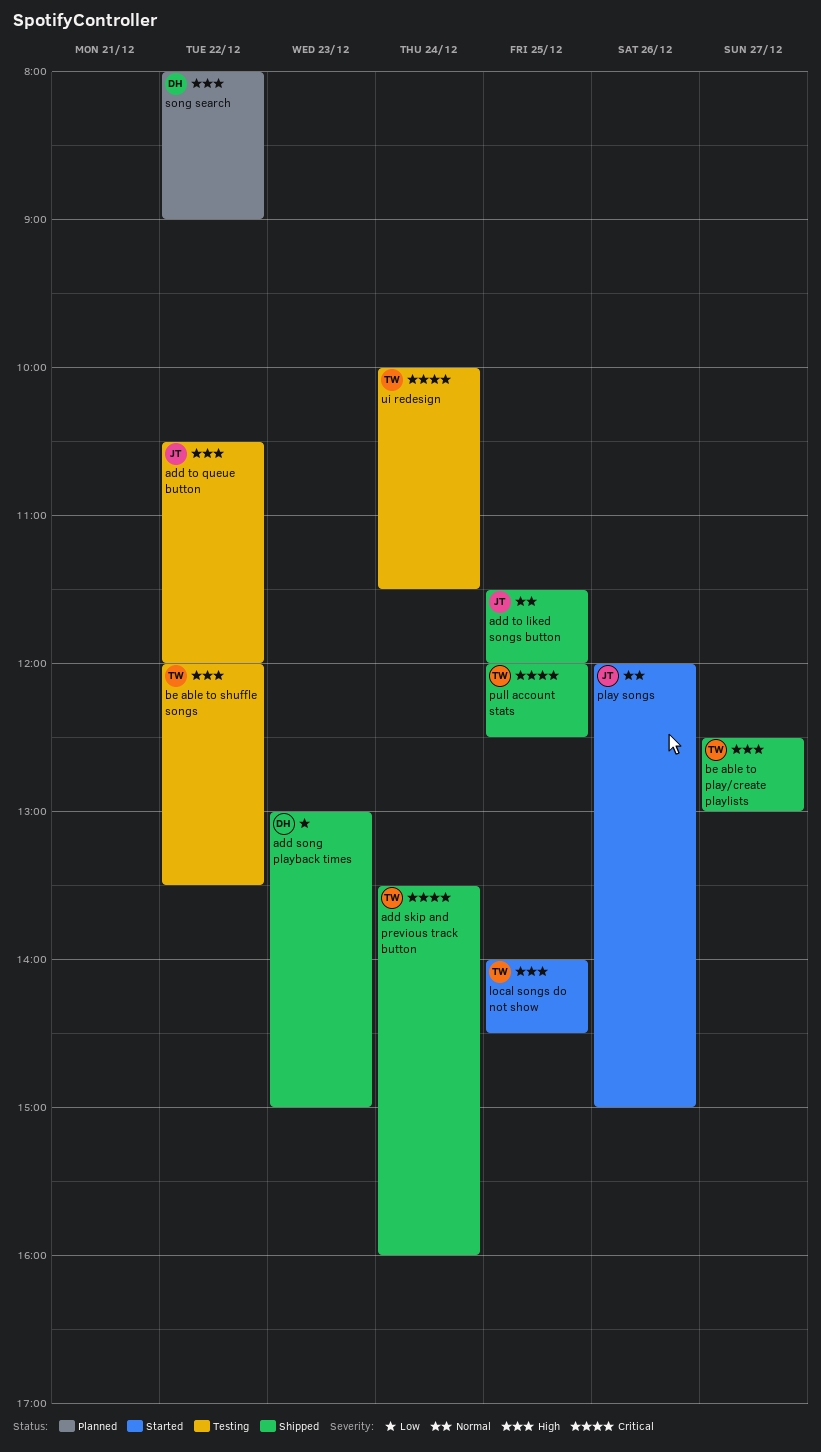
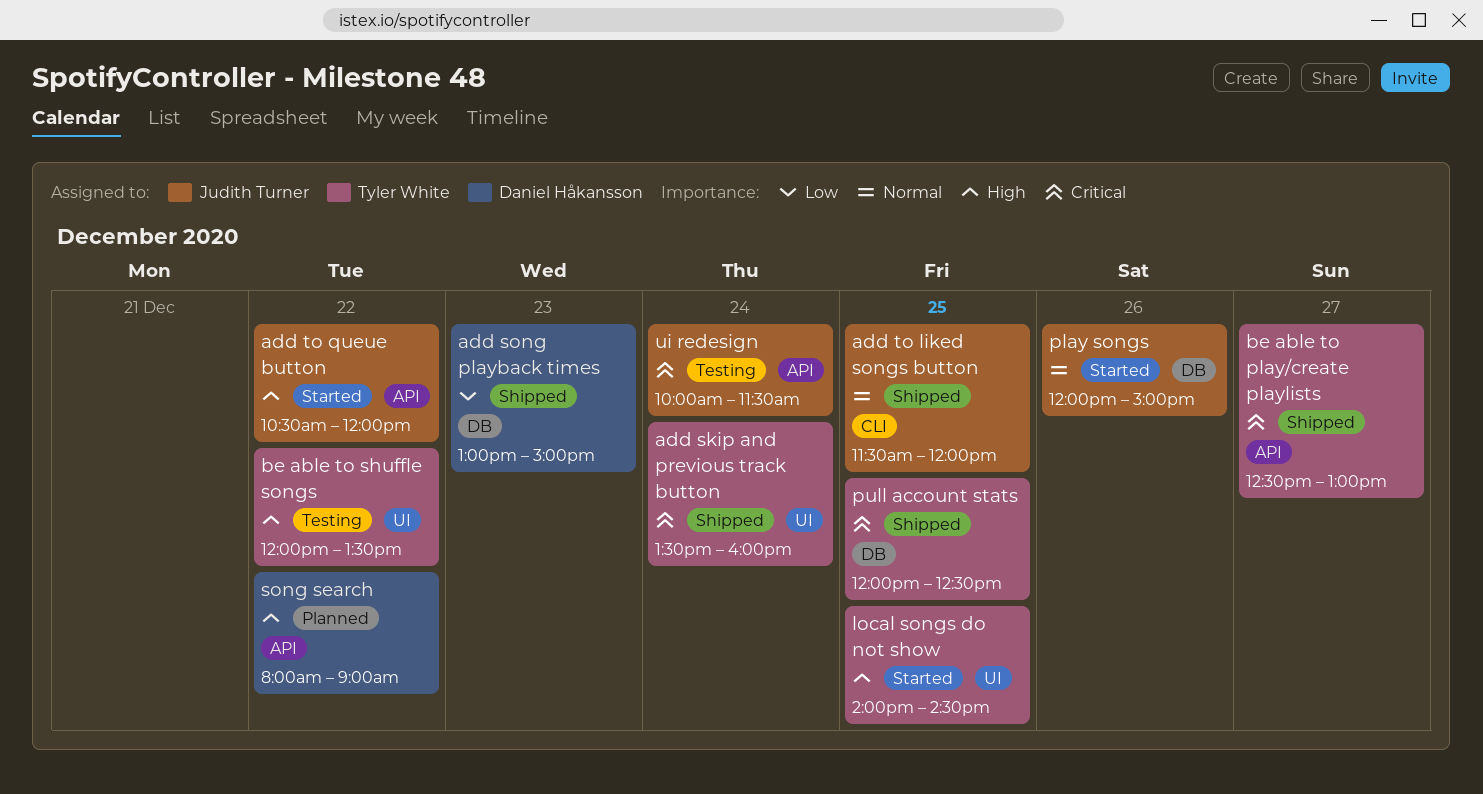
add to queue button, status: Testing -> Started
be able to play/create playlists, priority: High -> Critical
ui redesign, owner: Tyler White -> Judith Turner

